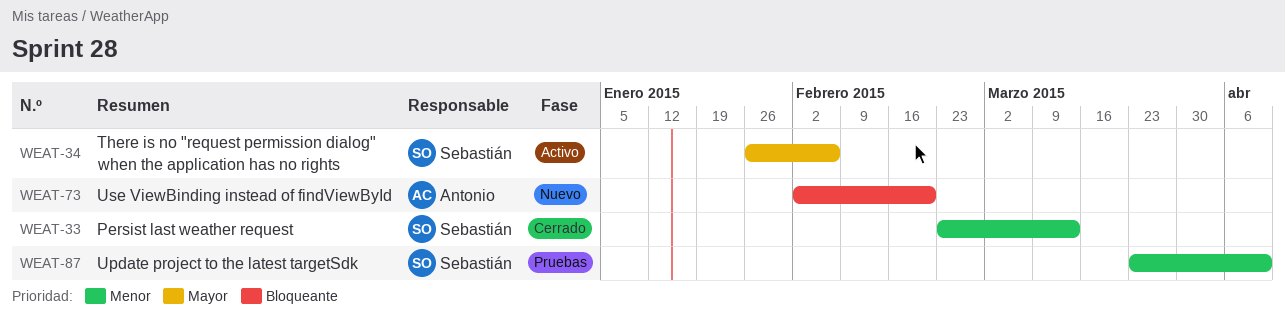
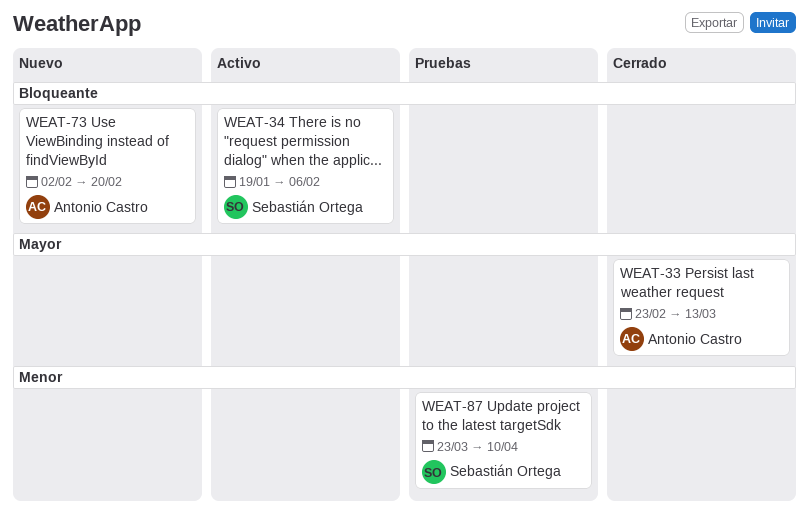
WEAT-33, owner: Sebastián Ortega -> Antonio Castro
WEAT-33, priority: Menor -> Mayor
WEAT-34, priority: Mayor -> Bloqueante
WEAT-34, start: Jan 26 -> Jan 19

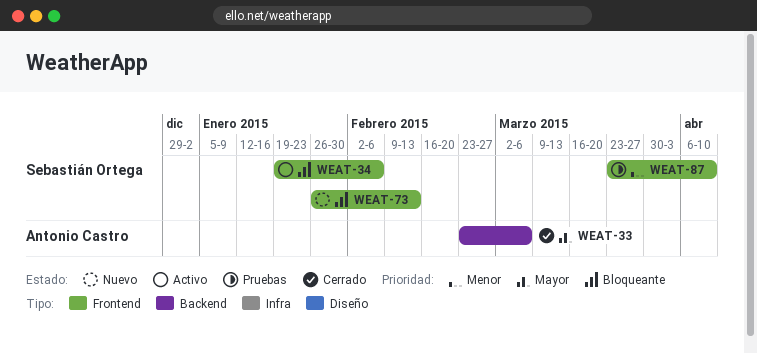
WEAT-33, due: Mar 13 -> Mar 6
WEAT-73, owner: Antonio Castro -> Sebastián Ortega
WEAT-73, start: Feb 2 -> Jan 26
WEAT-73, due: Feb 20 -> Feb 13

